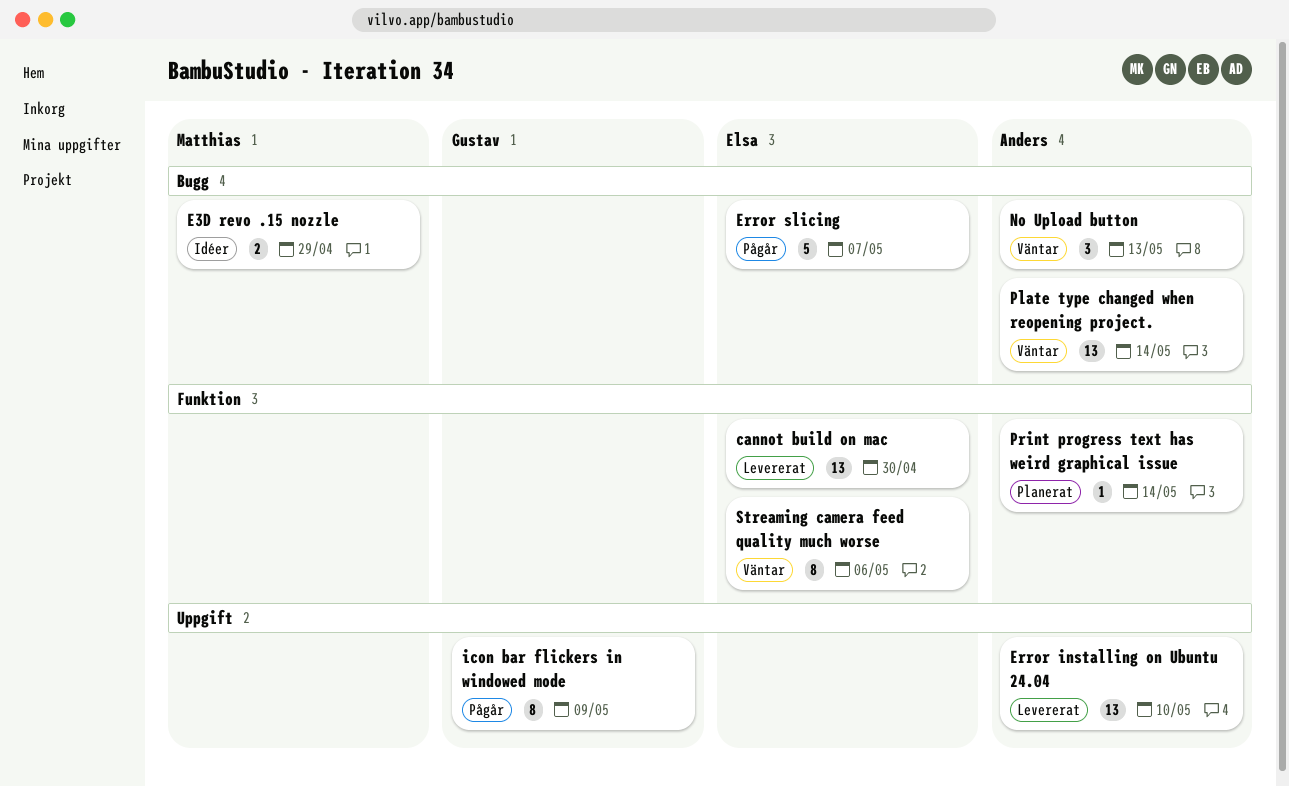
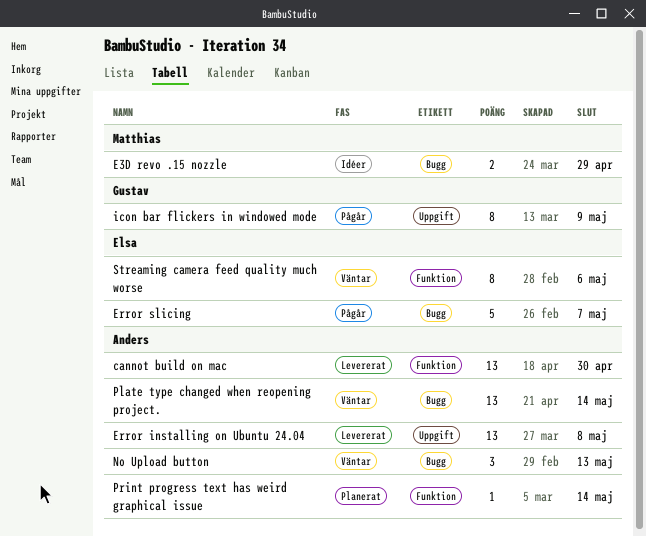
cannot build on mac, owner: Elsa -> Anders
Error installing on Ubuntu 24.04, due: May 10 -> May 8

